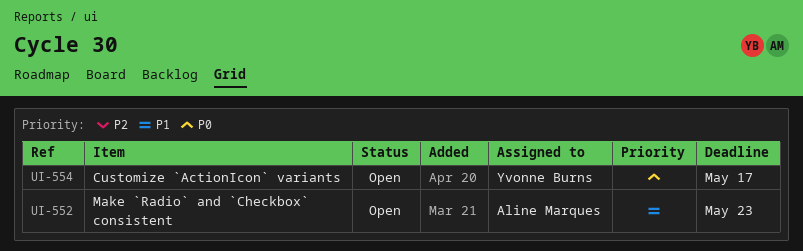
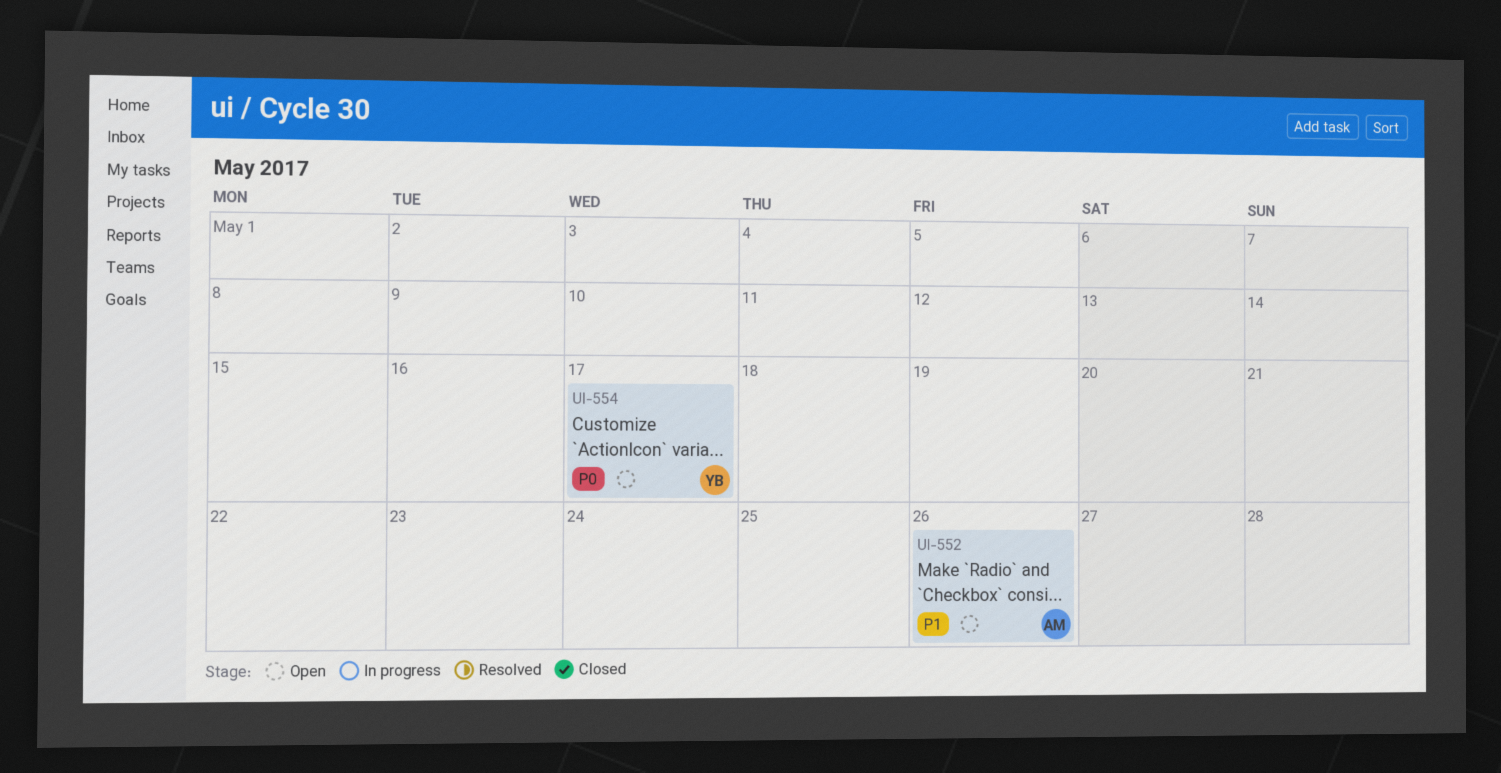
UI-552, due: May 23 -> May 26

